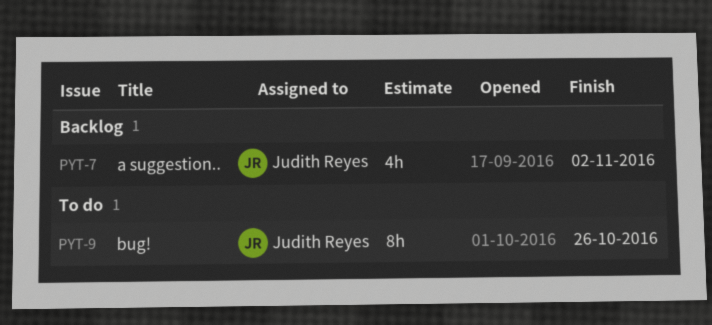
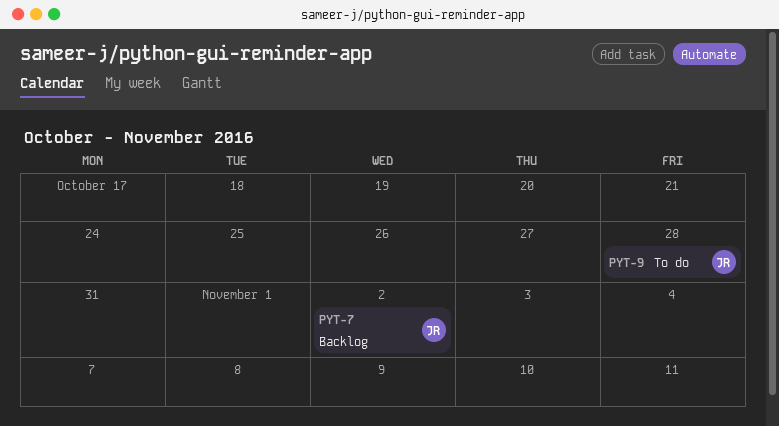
PYT-9, due: Oct 26 -> Oct 28

